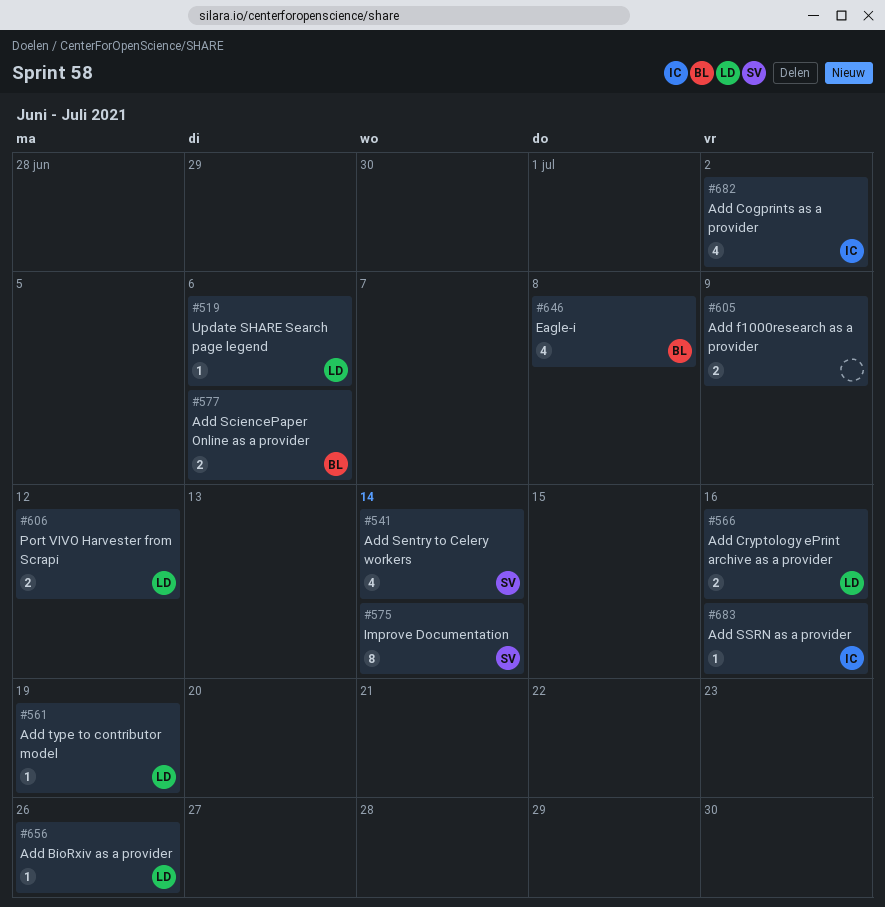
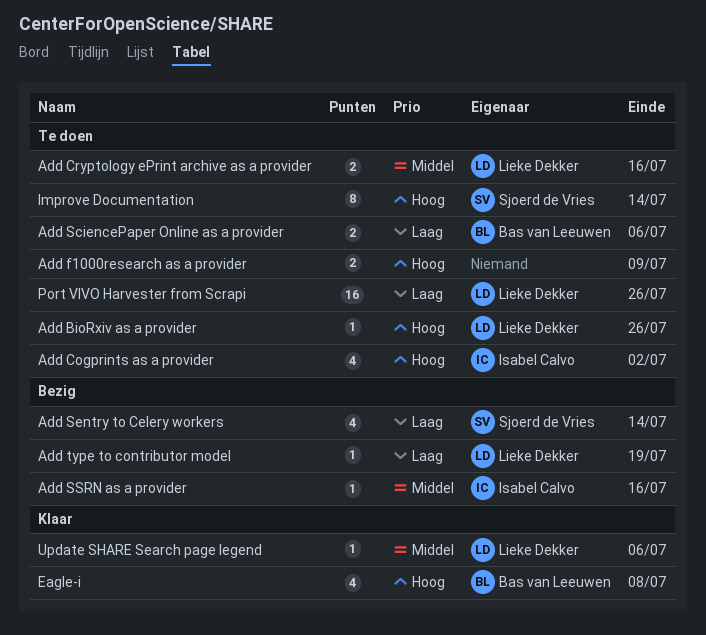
Port VIVO Harvester from Scrapi, estimate: 2 -> 16
Port VIVO Harvester from Scrapi, due: Jul 12 -> Jul 26

